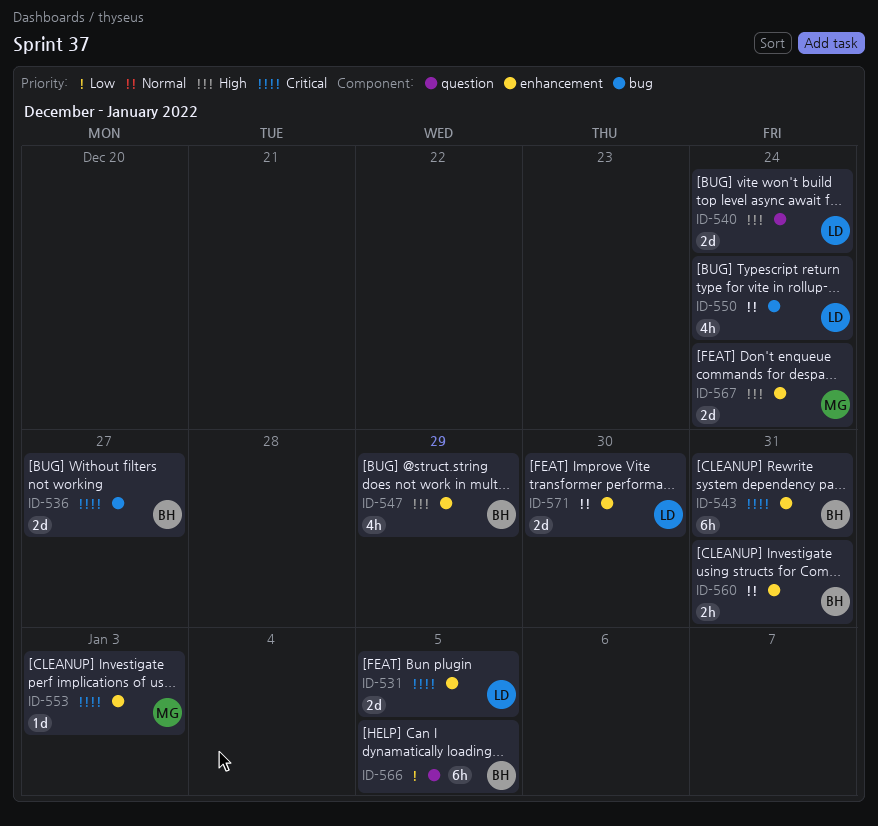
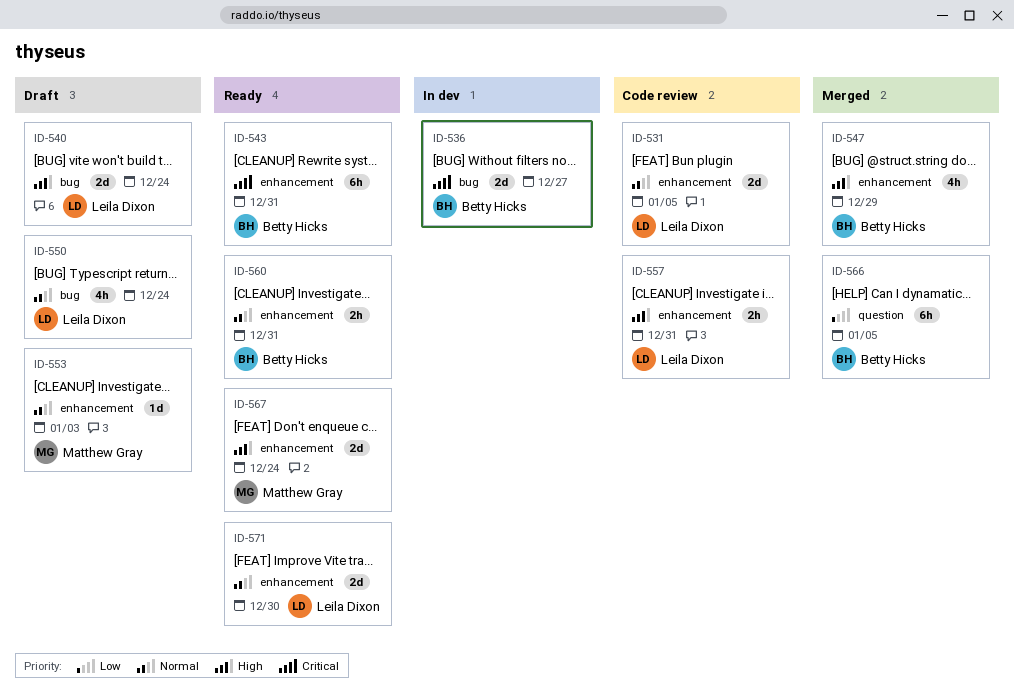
ID-531, priority: Critical -> Normal
ID-540, label: question -> bug
ID-553, priority: Critical -> Normal
ID-557: none -> present

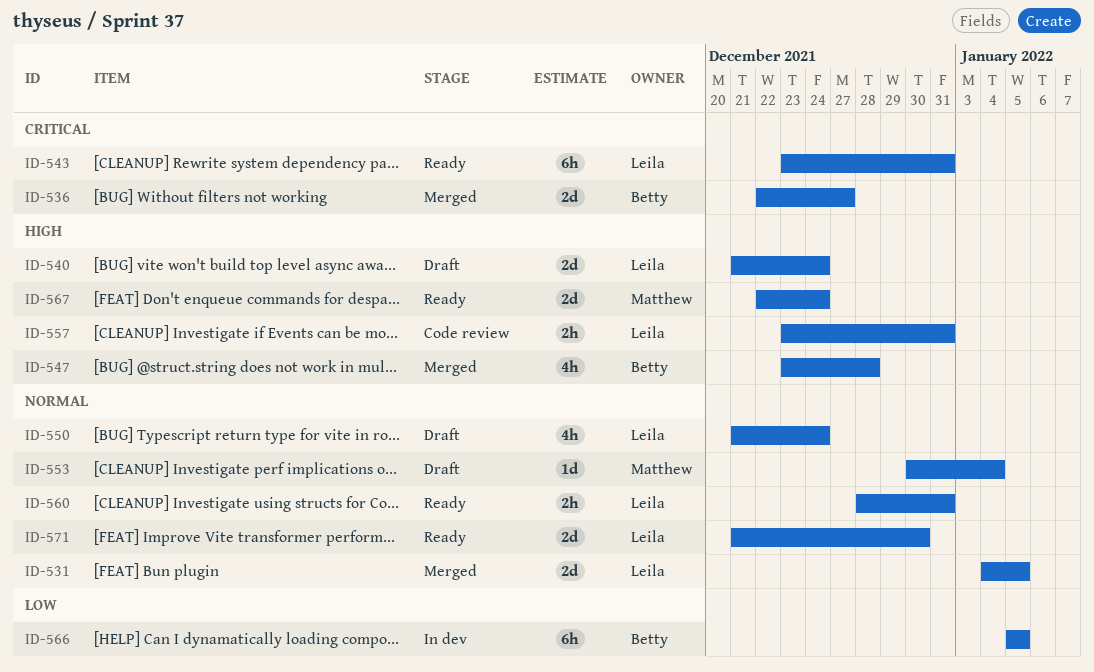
ID-531, status: Code review -> Merged
ID-536, status: In dev -> Merged
ID-543, owner: Betty Hicks -> Leila Dixon
ID-547, due: Dec 29 -> Dec 28
ID-553, due: Jan 3 -> Jan 4
ID-560, owner: Betty Hicks -> Leila Dixon
ID-566, status: Merged -> In dev

